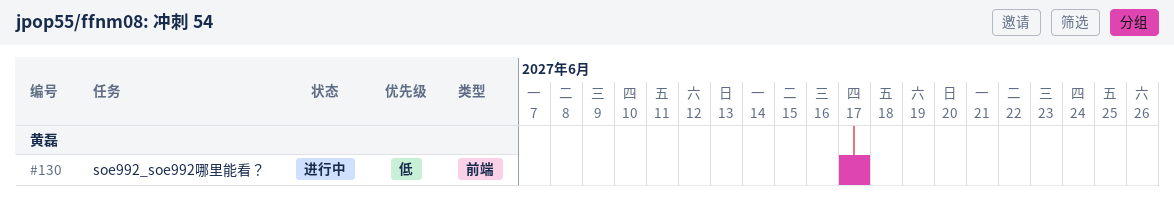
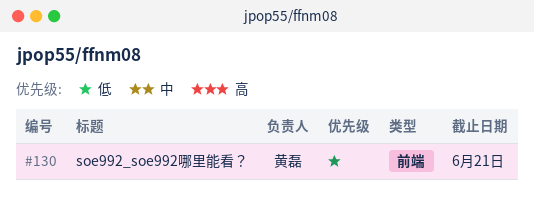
#130, due: Jun 17 -> Jun 21

